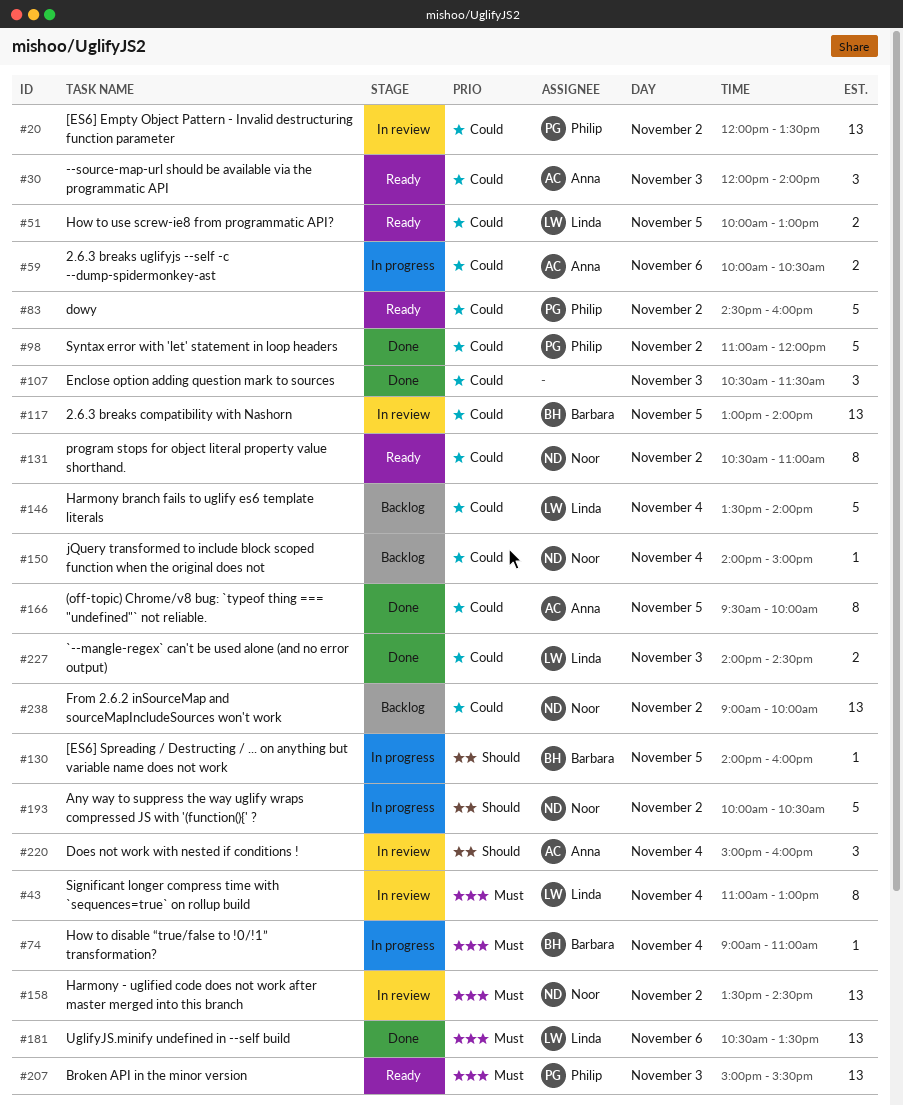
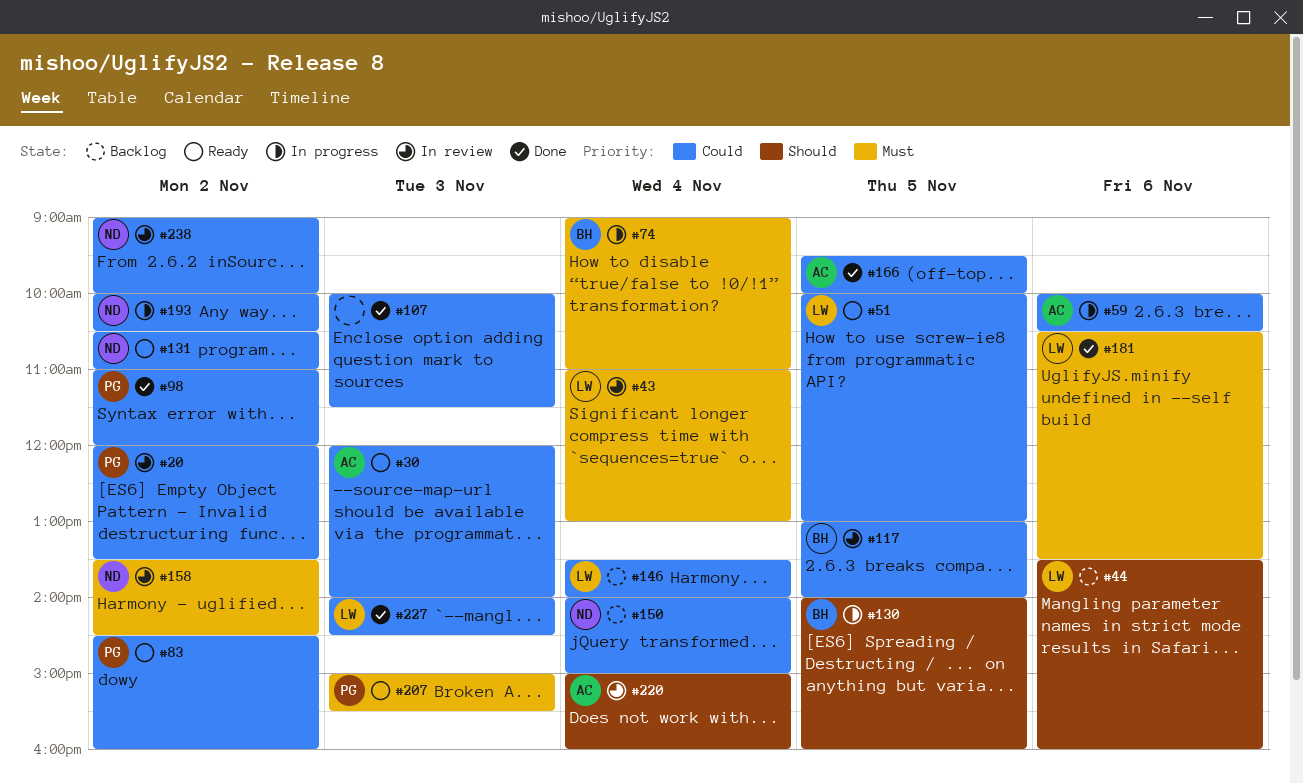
#44: none -> present
#107, begins: 10:30 -> 10:00
#193, priority: Should -> Could
#238, status: Backlog -> In review

